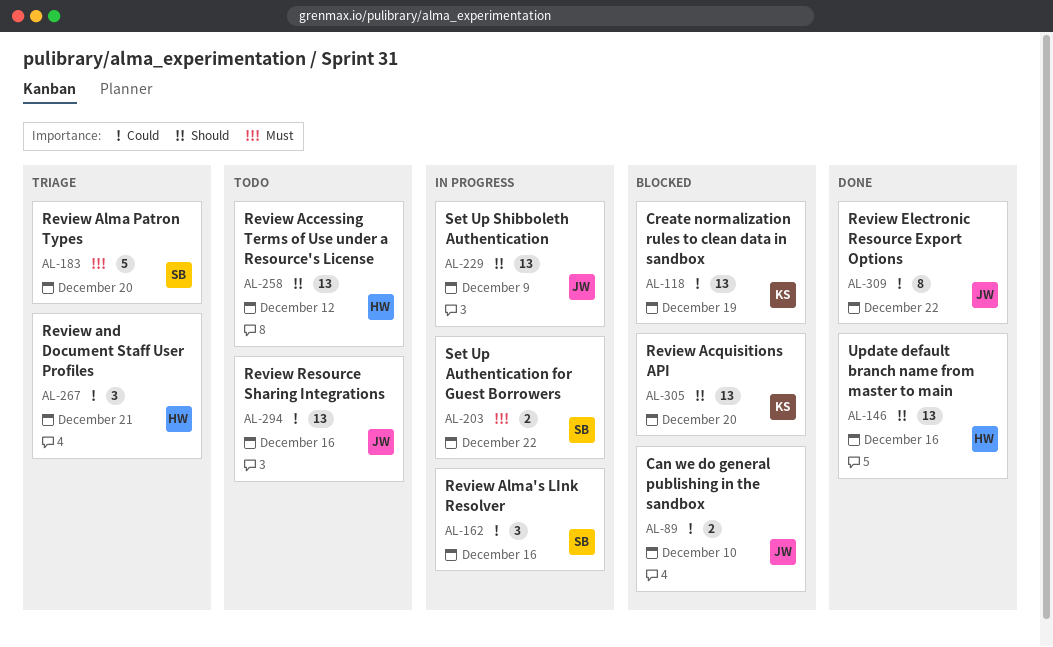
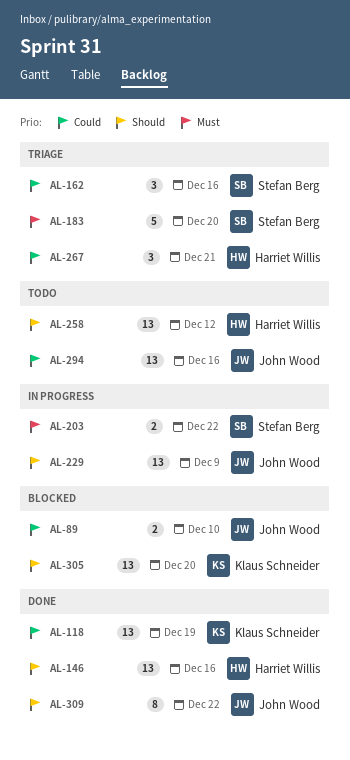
AL-118, status: Blocked -> Done
AL-162, status: In progress -> Triage
AL-309, priority: Could -> Should

